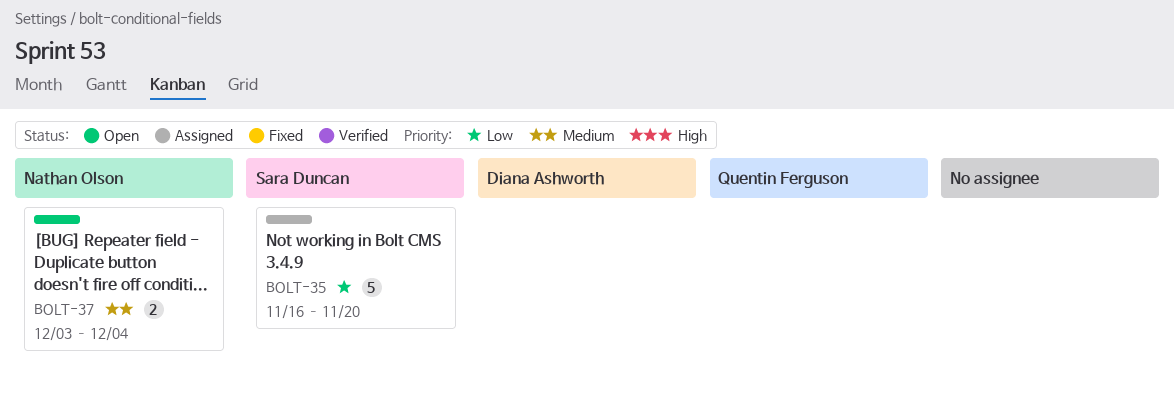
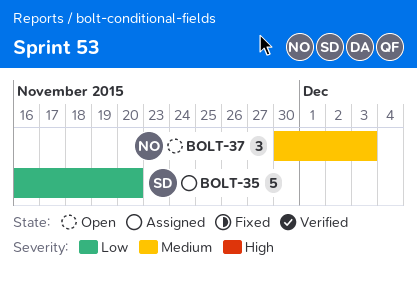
BOLT-37, estimate: 2 -> 3
BOLT-37, start: Dec 3 -> Nov 30
BOLT-37, due: Dec 4 -> Dec 3

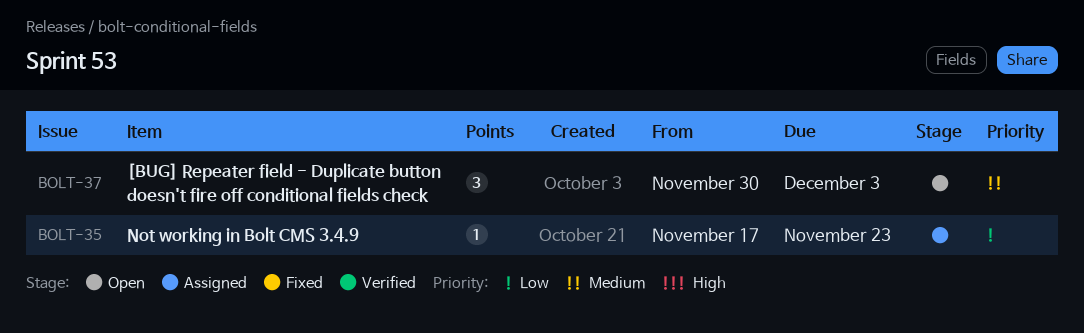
BOLT-35, estimate: 5 -> 1
BOLT-35, start: Nov 16 -> Nov 17
BOLT-35, due: Nov 20 -> Nov 23

